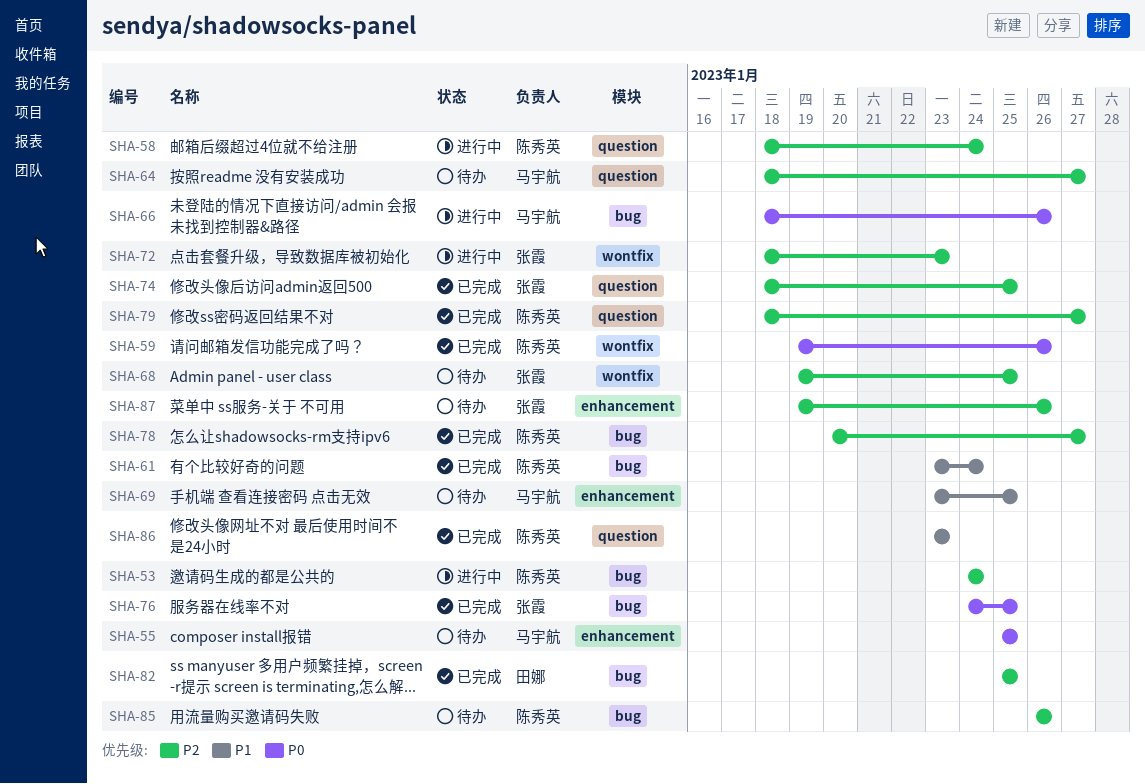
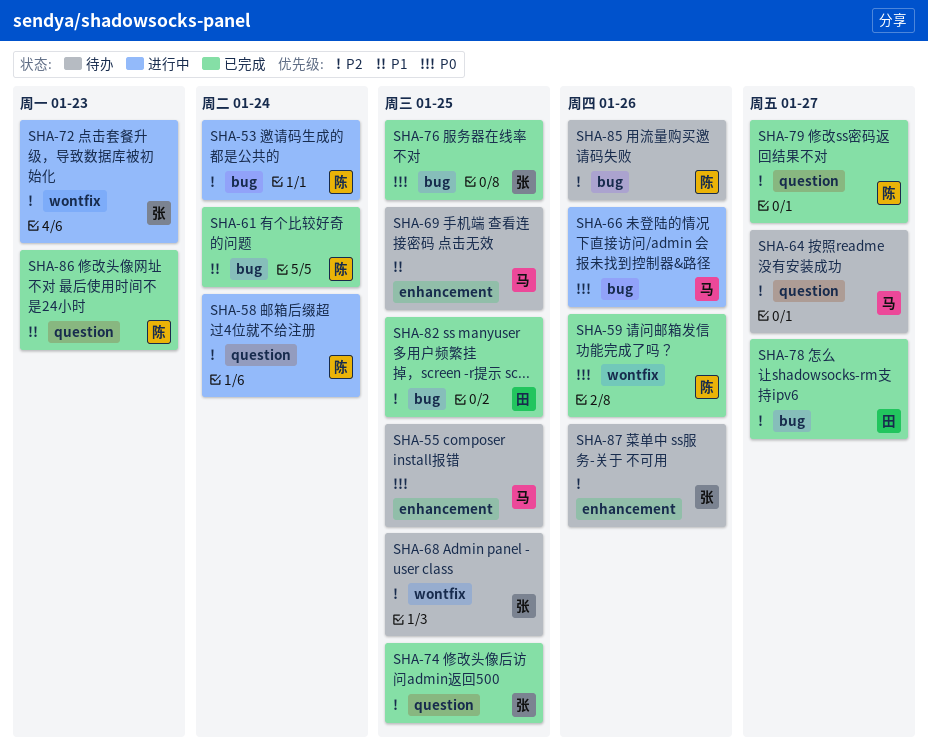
SHA-78, owner: 陈秀英 -> 田娜

